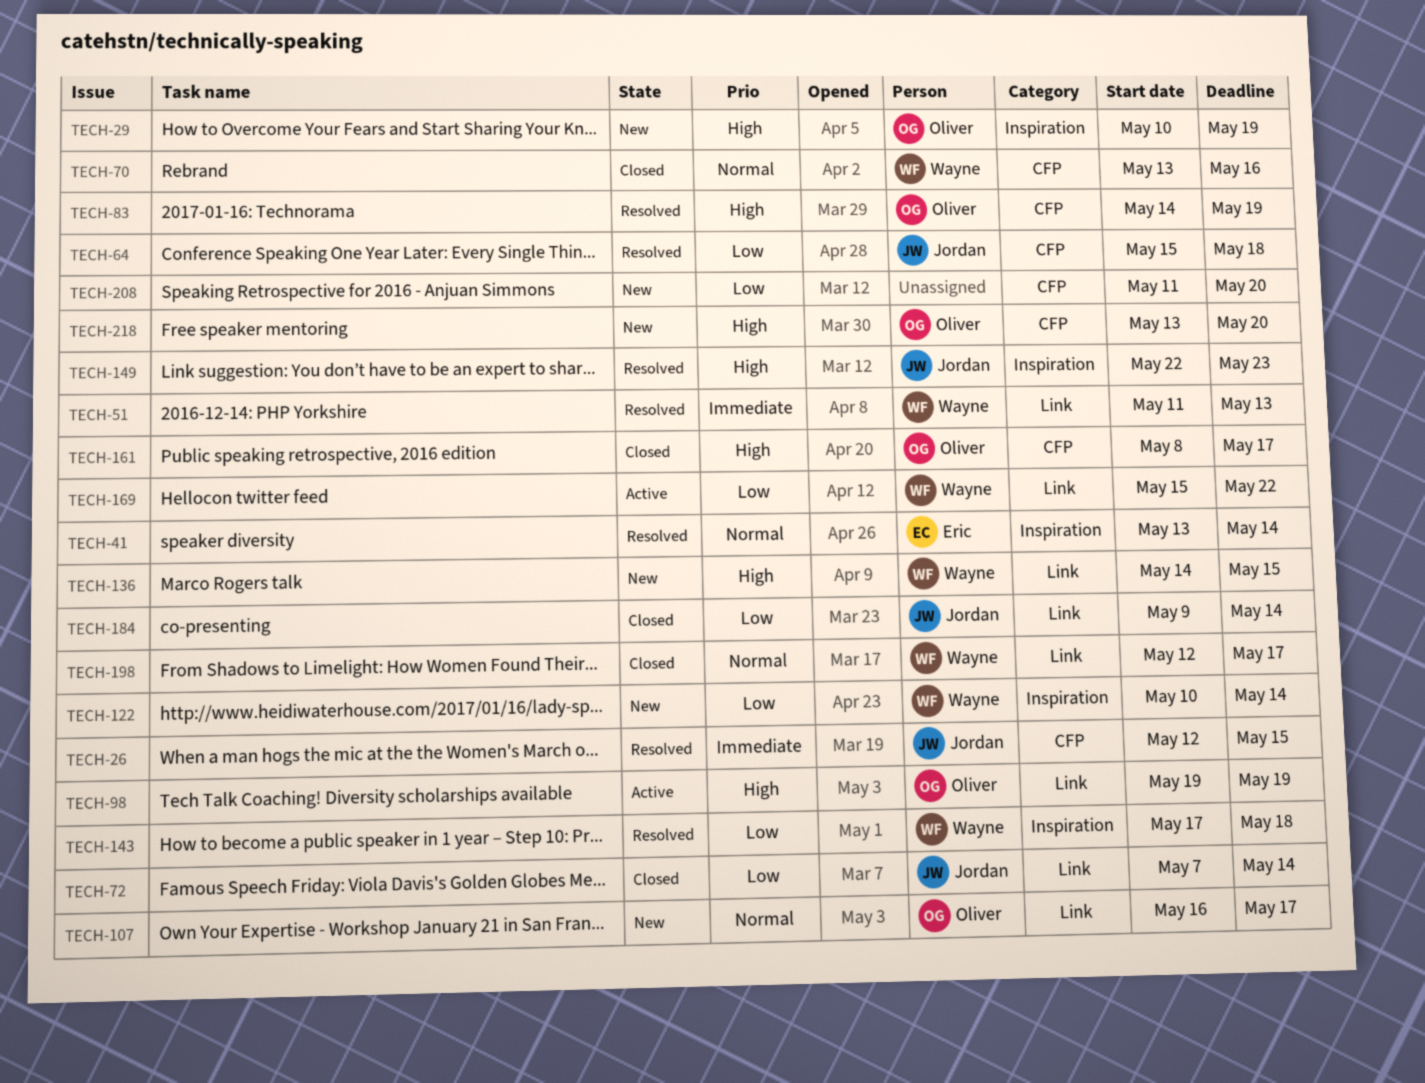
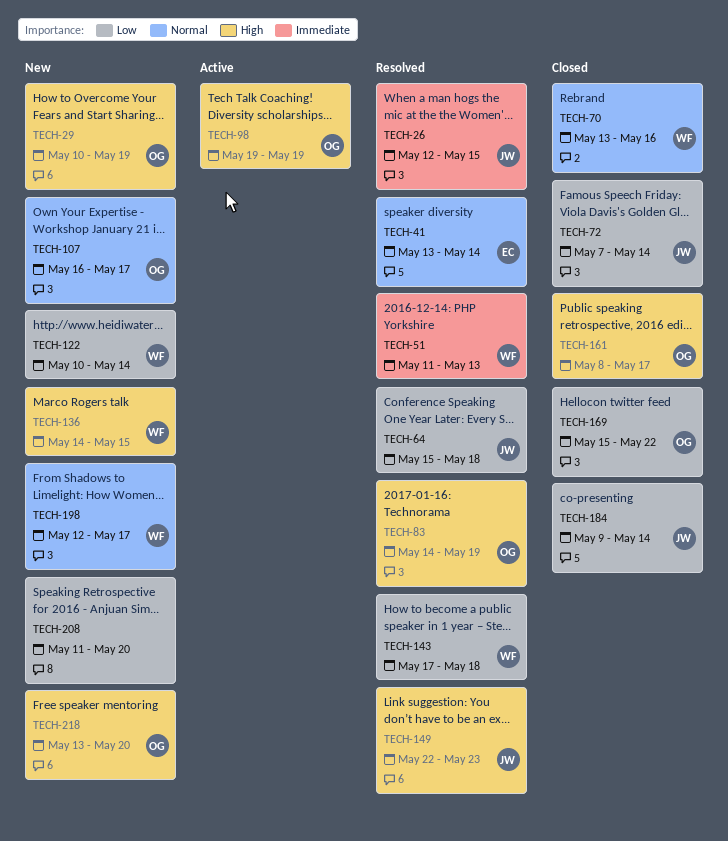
TECH-169, status: Active -> Closed
TECH-169, owner: Wayne -> Oliver
TECH-198, status: Closed -> New

